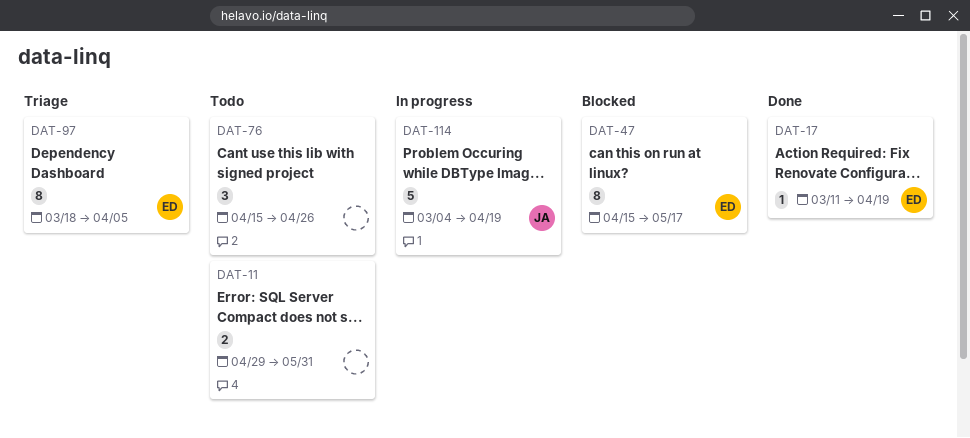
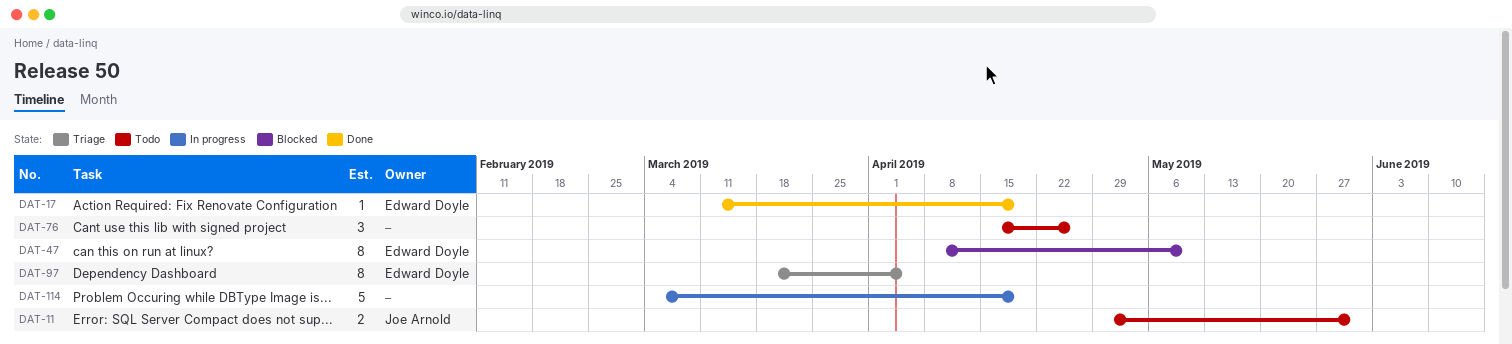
DAT-11, owner: none -> Joe Arnold
DAT-47, start: Apr 15 -> Apr 8
DAT-47, due: May 17 -> May 10
DAT-114, owner: Joe Arnold -> none

